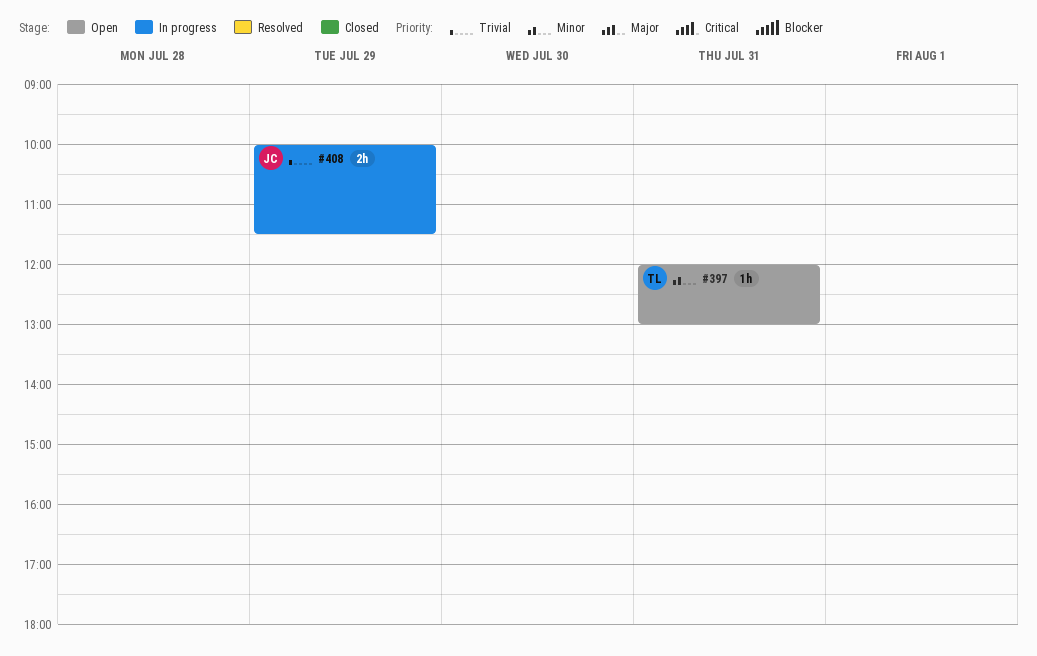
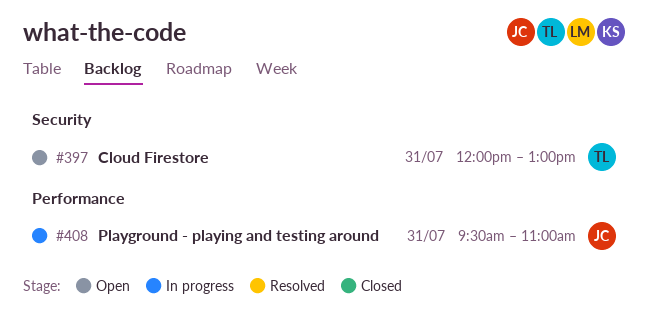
#408, day: Jul 29 -> Jul 31
#408, begins: 10:00 -> 09:30
#408, ends: 11:30 -> 11:00

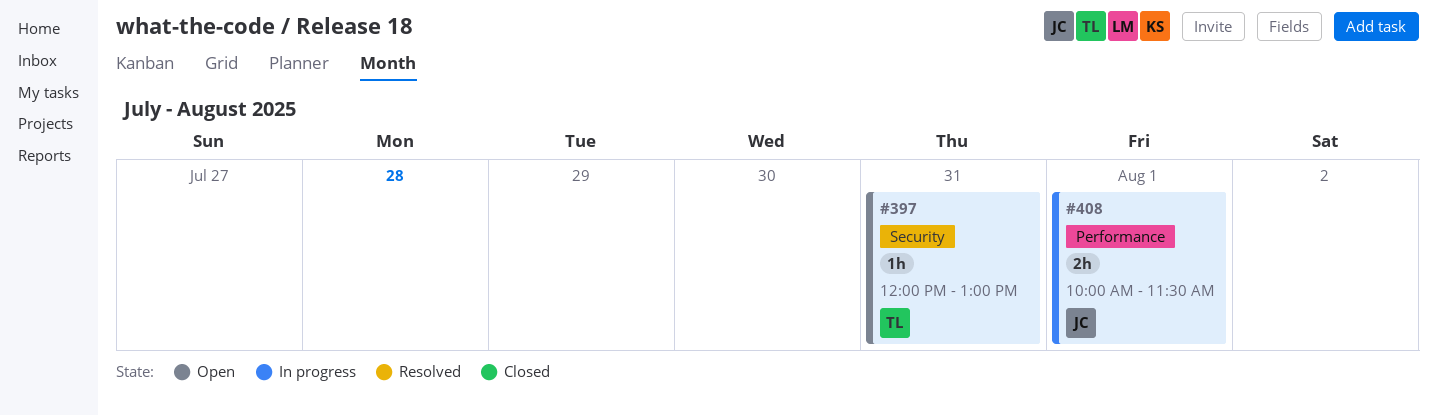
#408, day: Jul 31 -> Aug 1
#408, begins: 09:30 -> 10:00
#408, ends: 11:00 -> 11:30

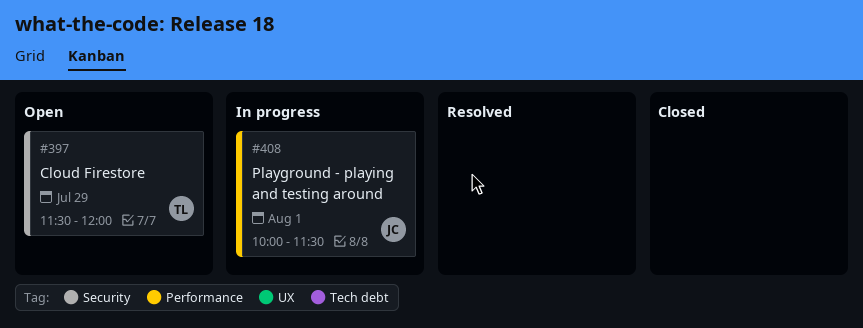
#397, day: Jul 31 -> Jul 29
#397, begins: 12:00 -> 11:30
#397, ends: 13:00 -> 12:00

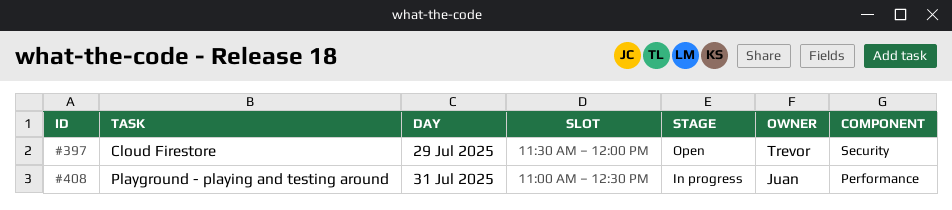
#408, day: Aug 1 -> Jul 31
#408, begins: 10:00 -> 11:00
#408, ends: 11:30 -> 12:30

